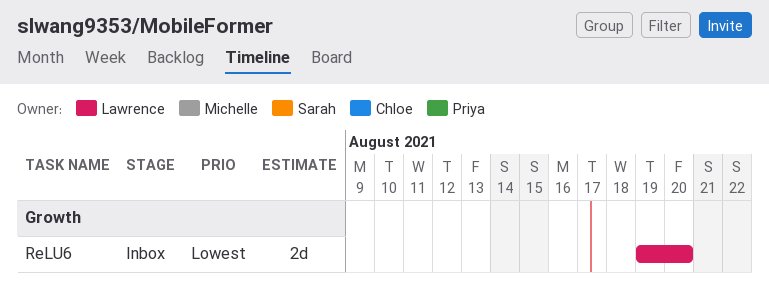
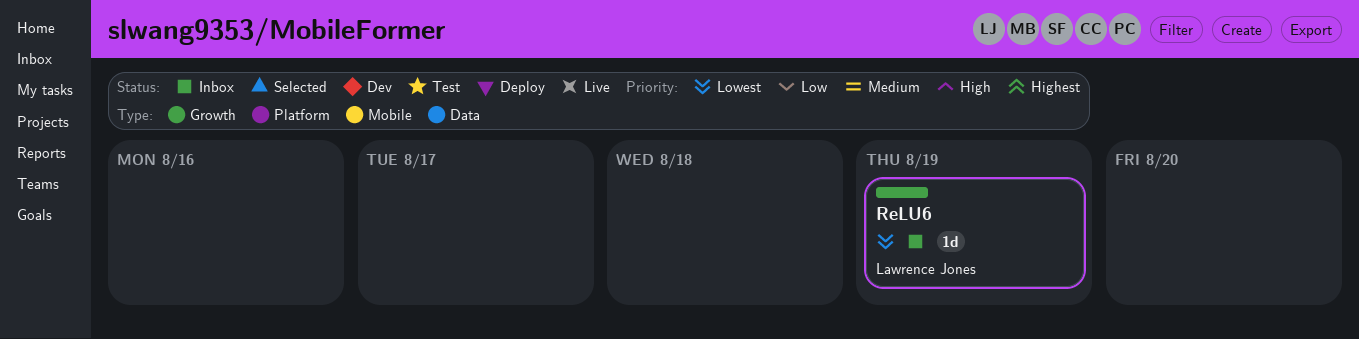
ReLU6, estimate: 2d -> 1d
ReLU6, due: Aug 20 -> Aug 19

